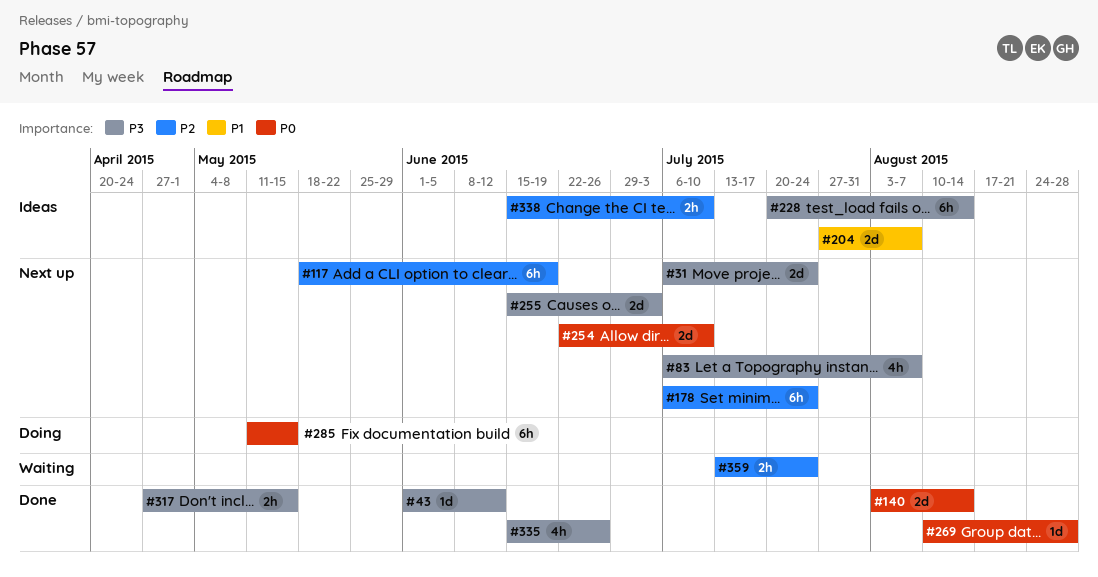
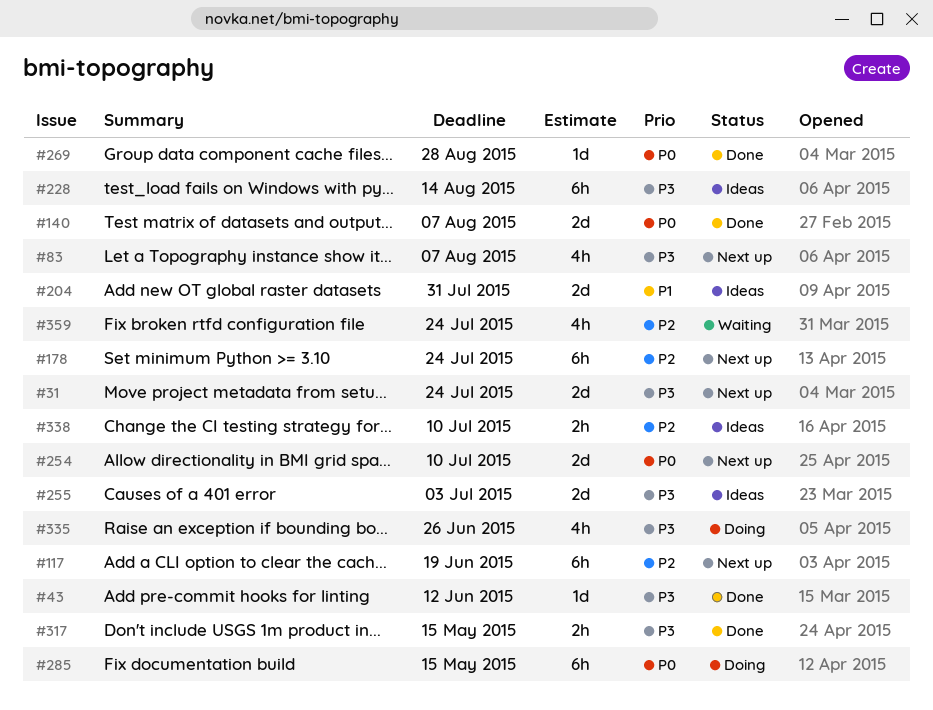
#140, due: Aug 14 -> Aug 7
#204, due: Aug 7 -> Jul 31
#255, status: Next up -> Ideas
#335, status: Done -> Doing
#359, estimate: 2h -> 4h

